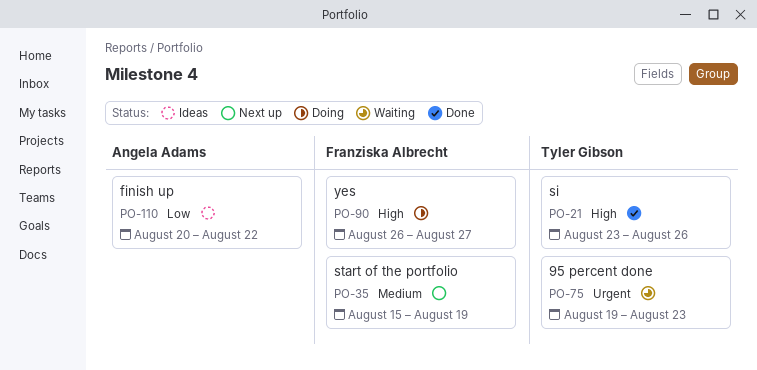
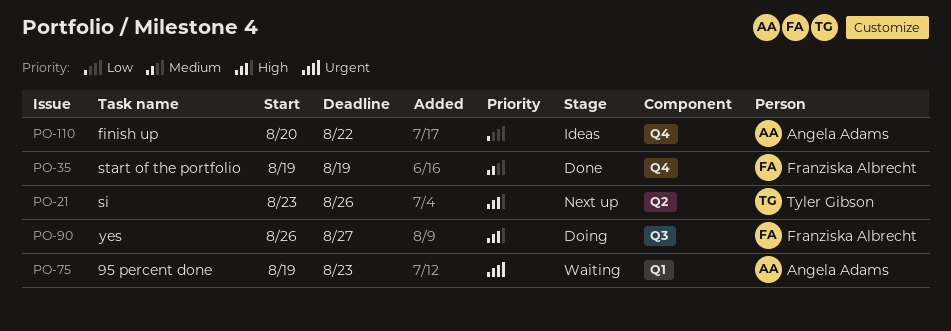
PO-21, status: Done -> Next up
PO-35, status: Next up -> Done
PO-35, start: Aug 15 -> Aug 19
PO-75, owner: Tyler Gibson -> Angela Adams

